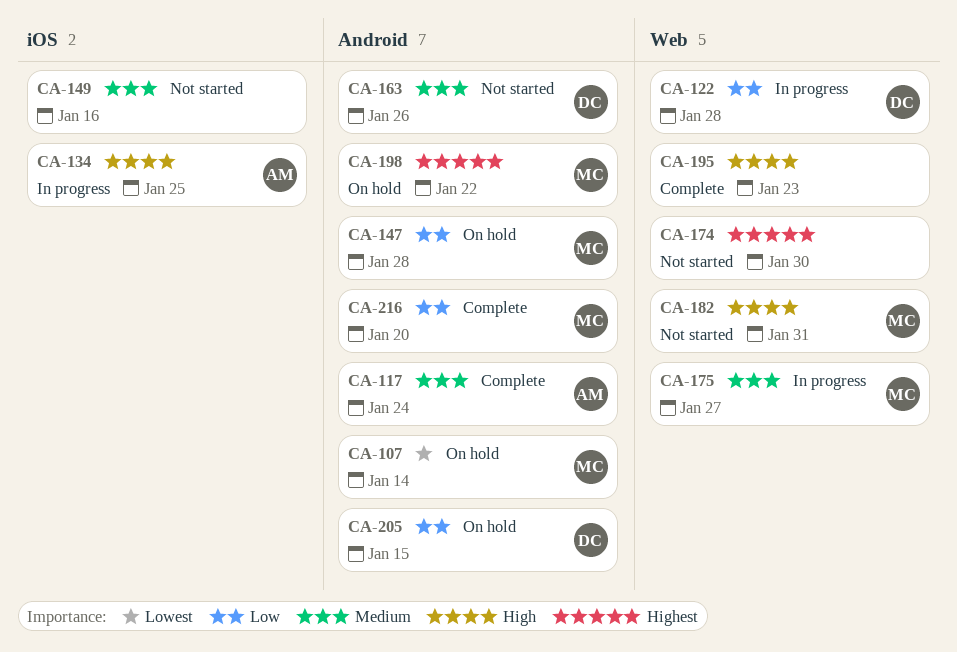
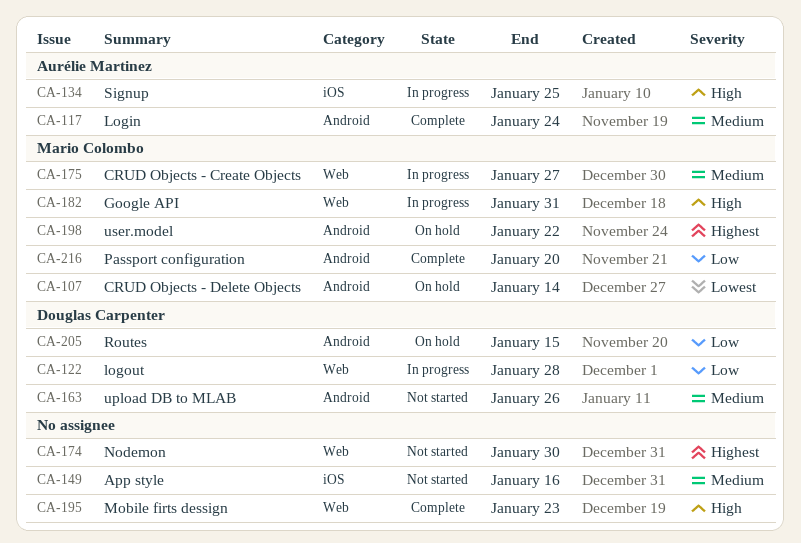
CA-147: present -> none
CA-182, status: Not started -> In progress

